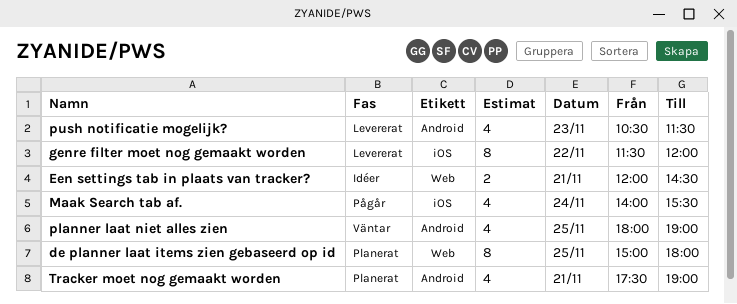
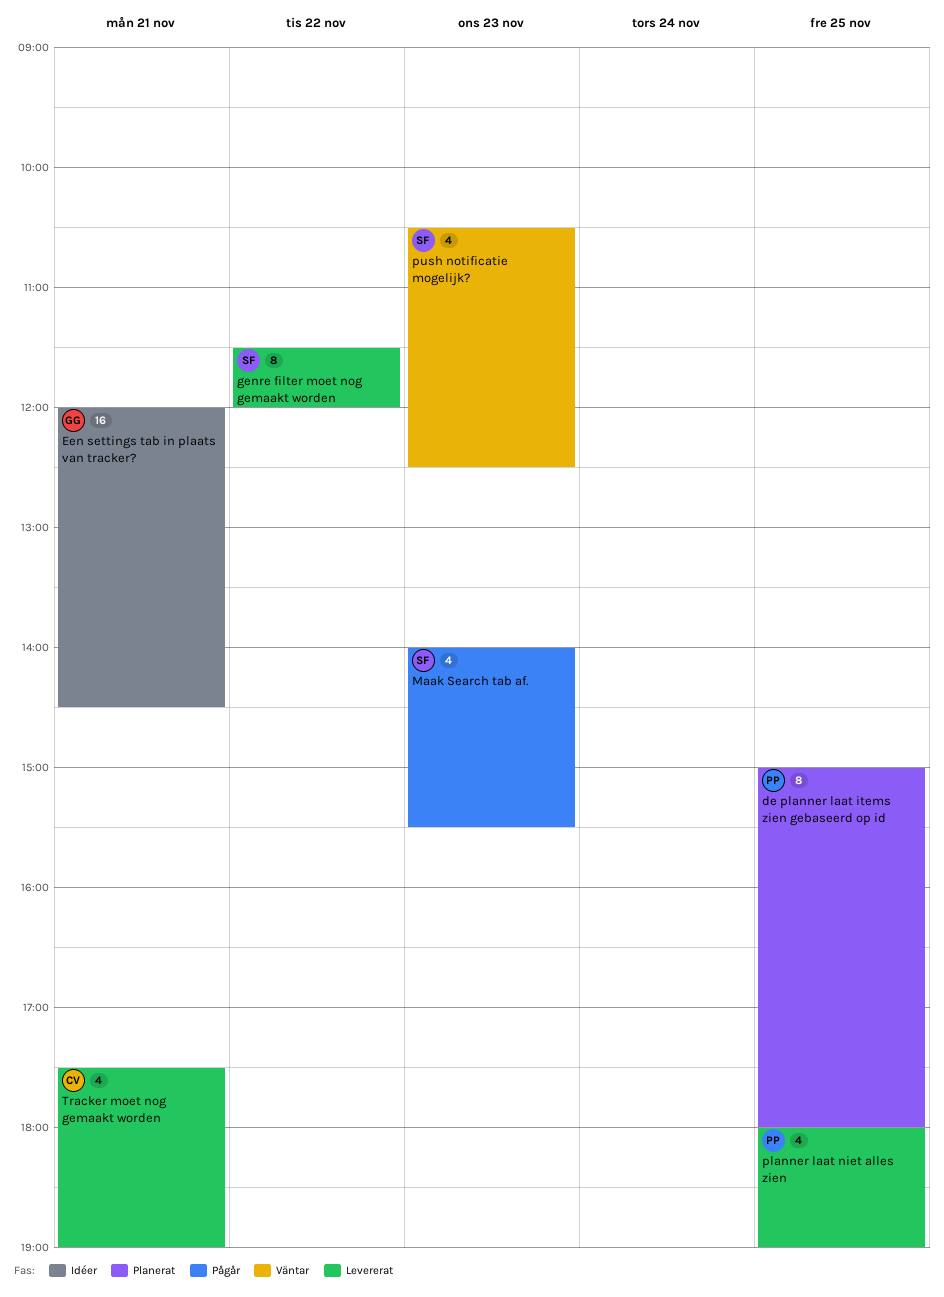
Een settings tab in plaats van tracker?, estimate: 2 -> 16
Maak Search tab af., day: Nov 24 -> Nov 23
planner laat niet alles zien, status: Väntar -> Levererat
push notificatie mogelijk?, status: Levererat -> Väntar
push notificatie mogelijk?, ends: 11:30 -> 12:30
Tracker moet nog gemaakt worden, status: Planerat -> Levererat

